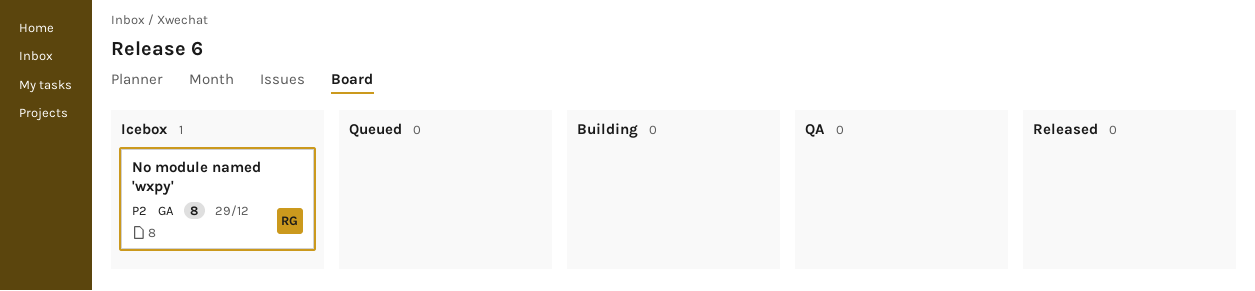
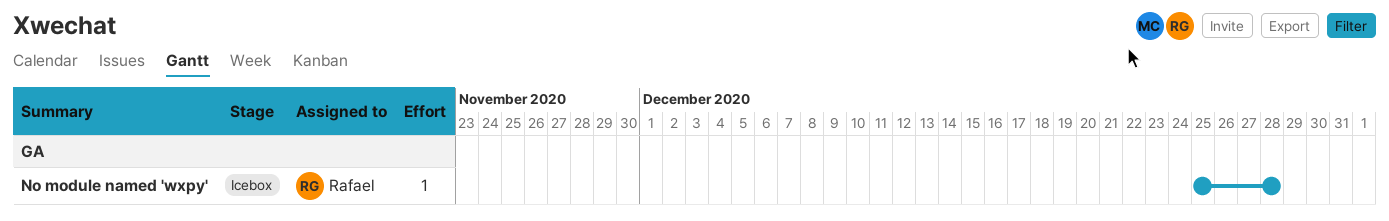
No module named 'wxpy', estimate: 8 -> 1
No module named 'wxpy', due: Dec 29 -> Dec 28

